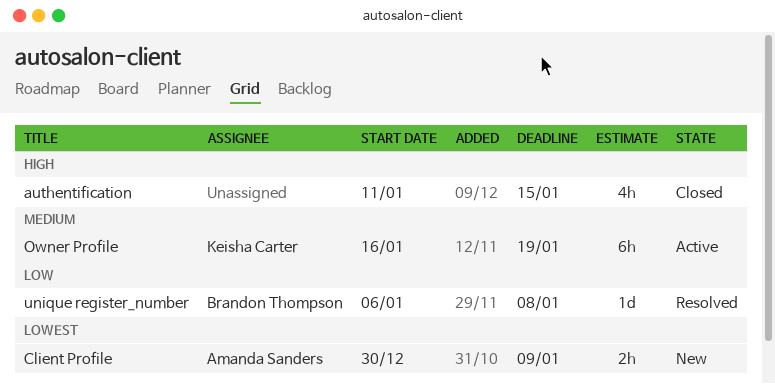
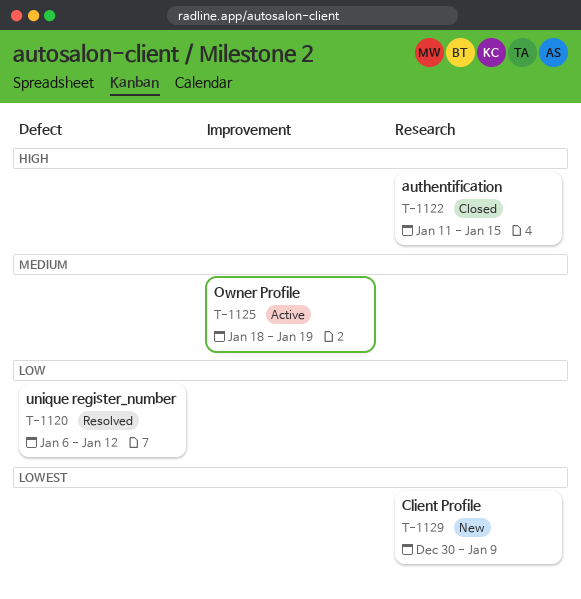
Owner Profile, start: Jan 16 -> Jan 18
unique register_number, due: Jan 8 -> Jan 12

